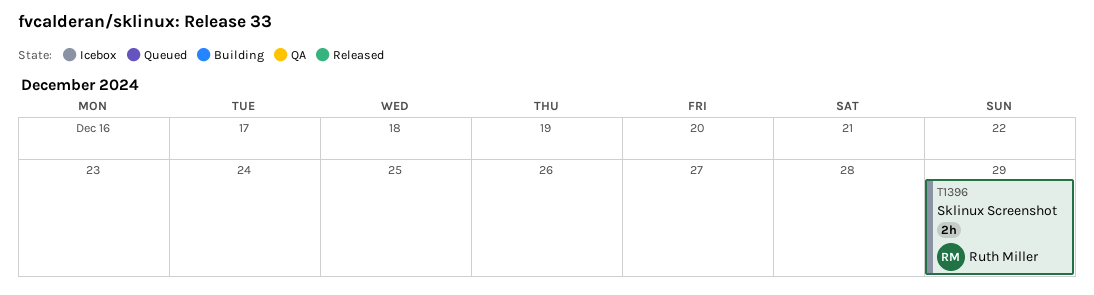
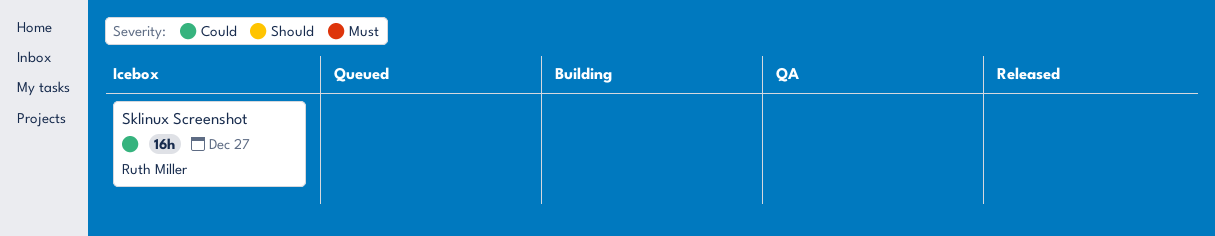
Sklinux Screenshot, estimate: 2h -> 16h
Sklinux Screenshot, due: Dec 29 -> Dec 27

